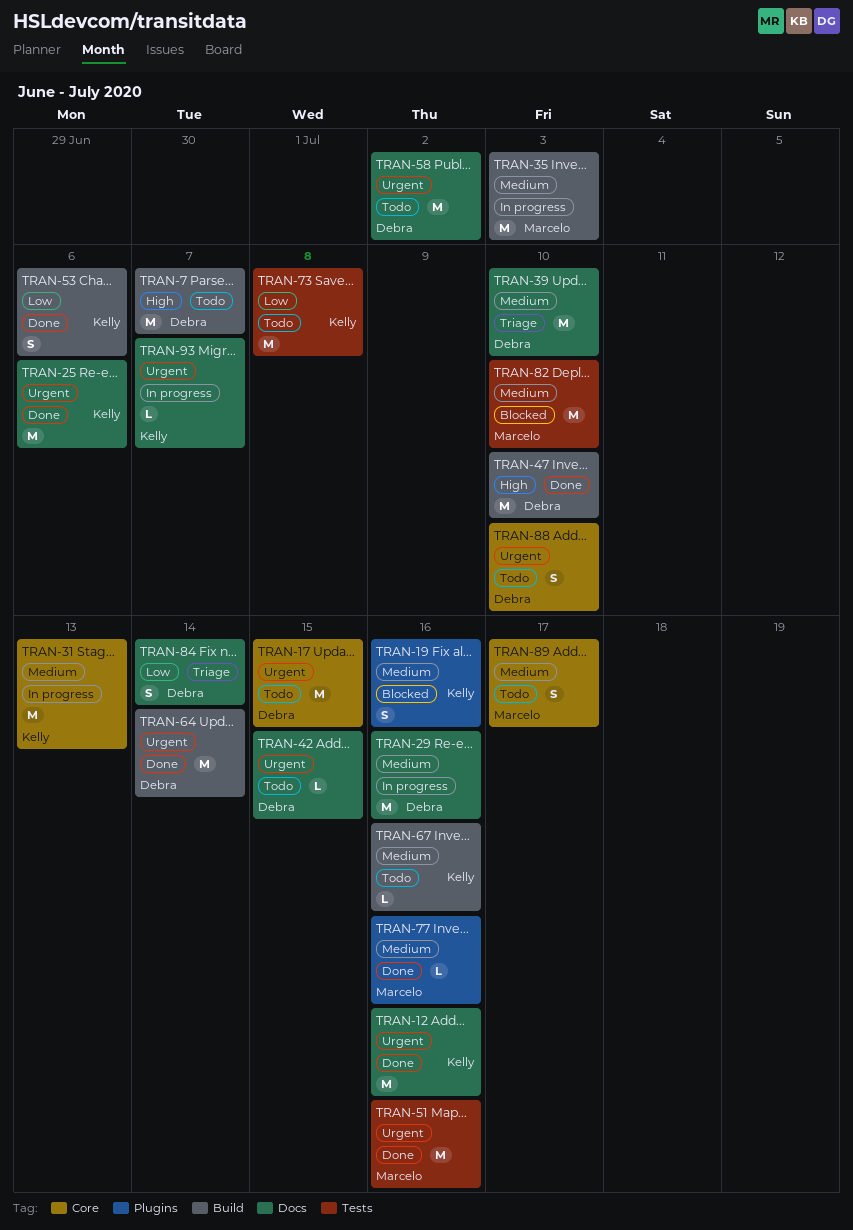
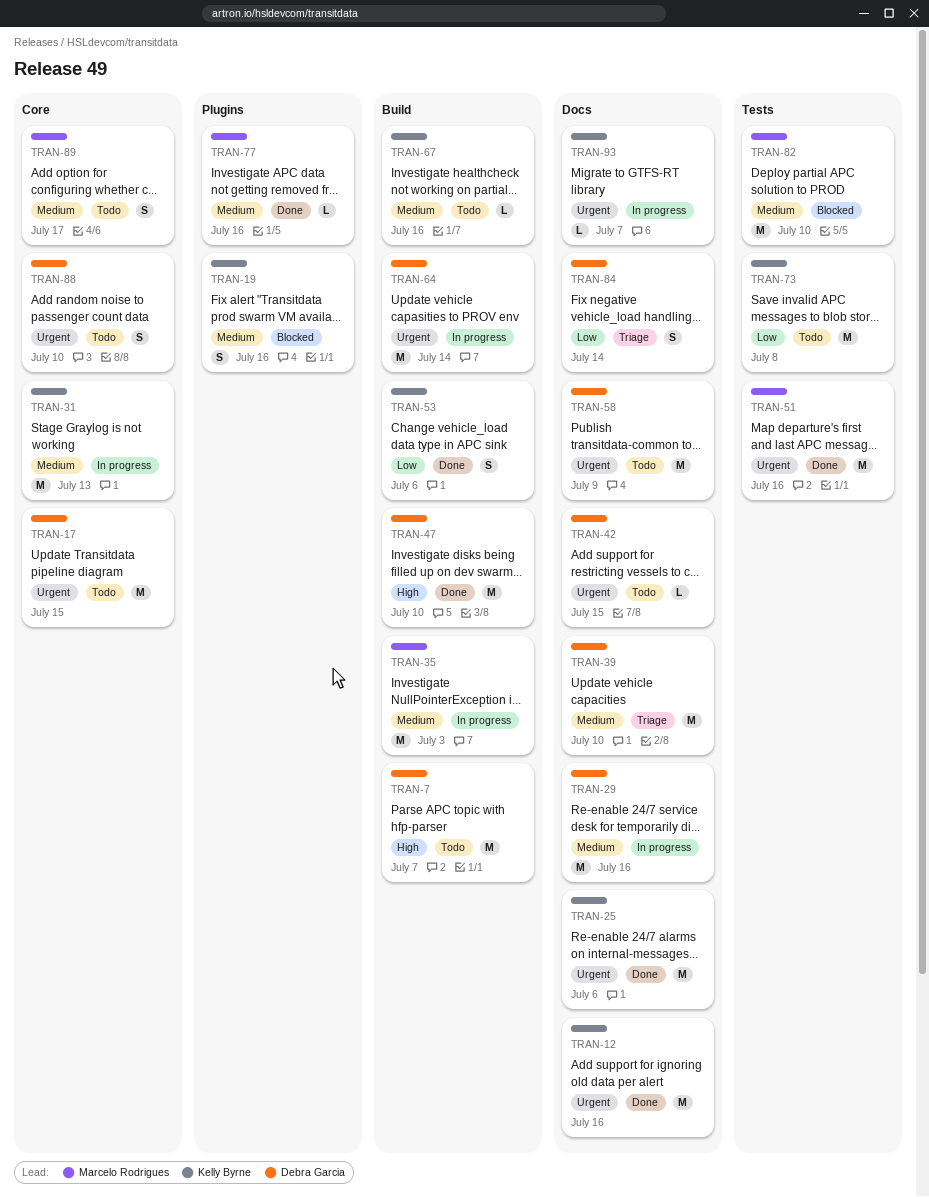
TRAN-58, due: Jul 2 -> Jul 9
TRAN-64, status: Done -> In progress

